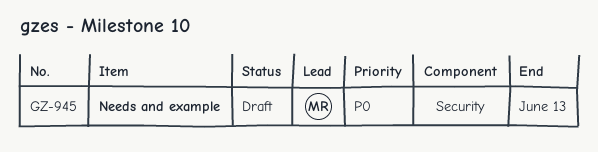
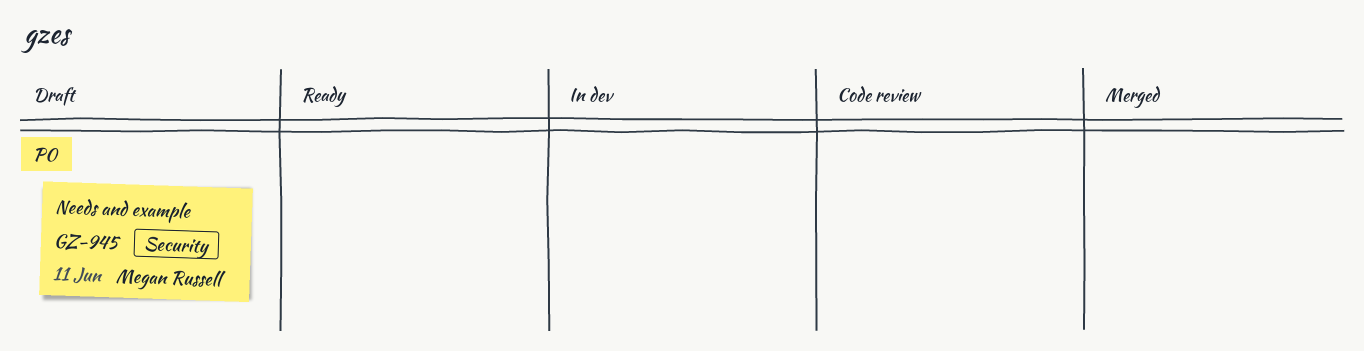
GZ-945, due: Jun 13 -> Jun 11

